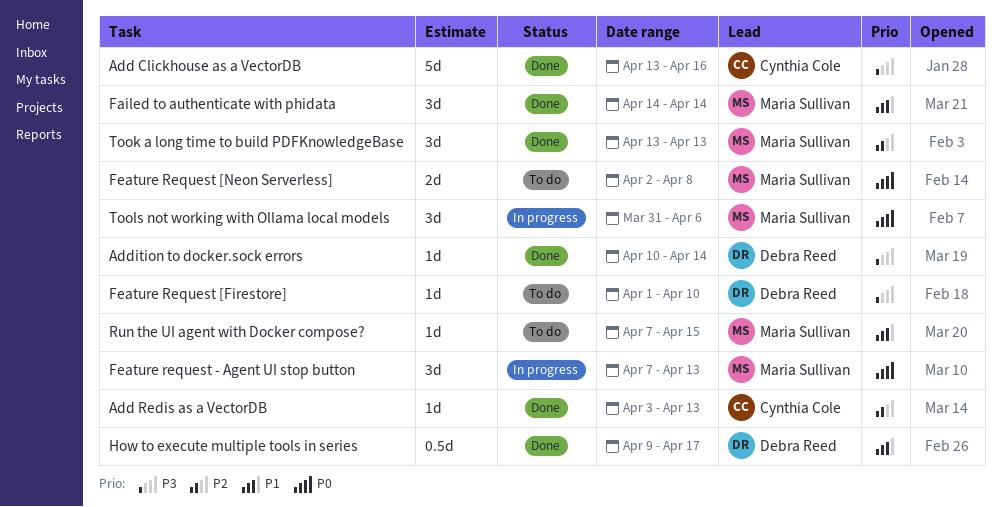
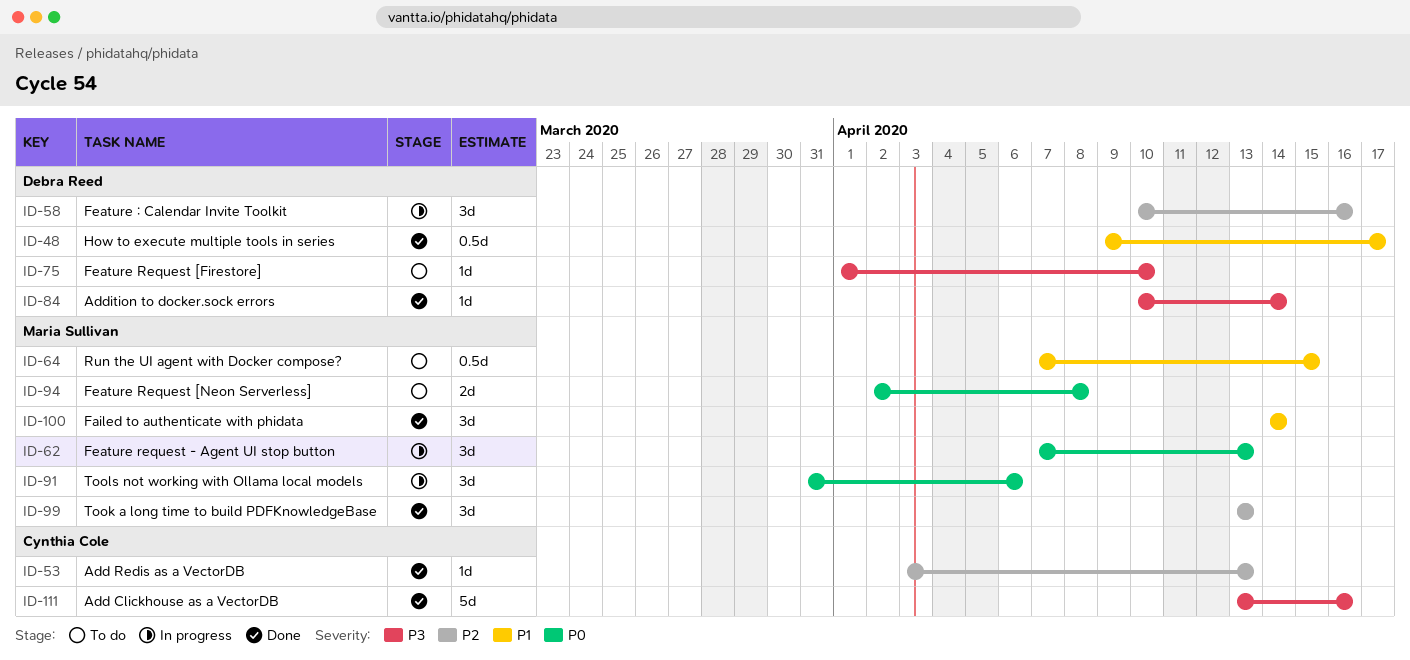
Feature : Calendar Invite Toolkit: none -> present
Run the UI agent with Docker compose?, estimate: 1d -> 0.5d

